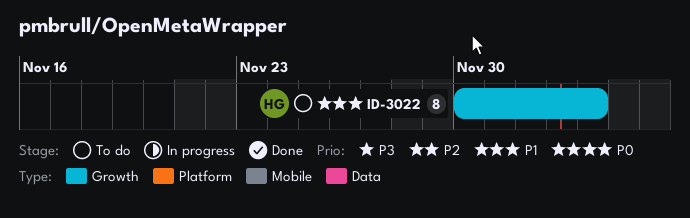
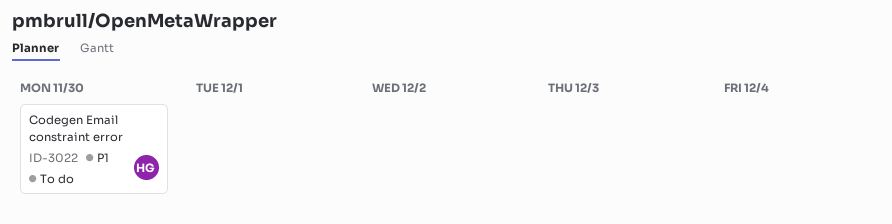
ID-3022, due: Dec 4 -> Nov 30

